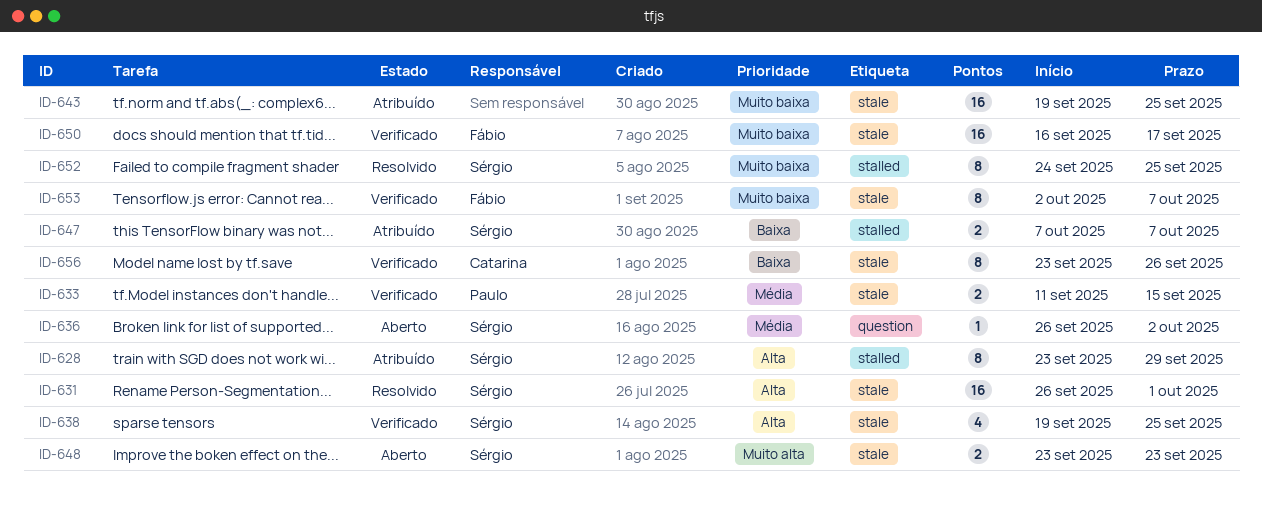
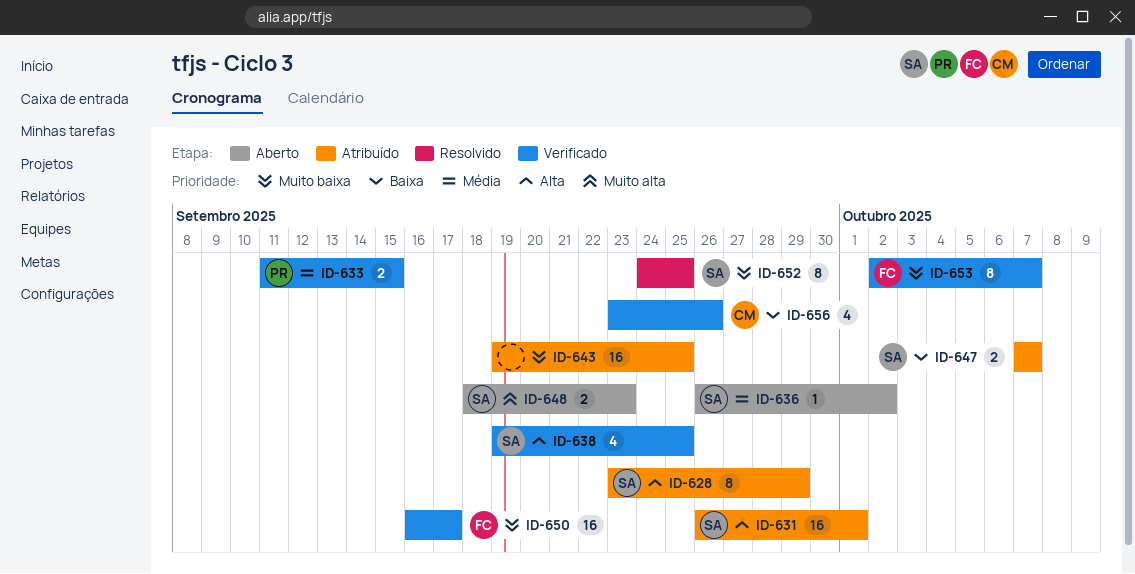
ID-631, status: Resolvido -> Atribuído
ID-648, start: Sep 23 -> Sep 18
ID-656, estimate: 8 -> 4

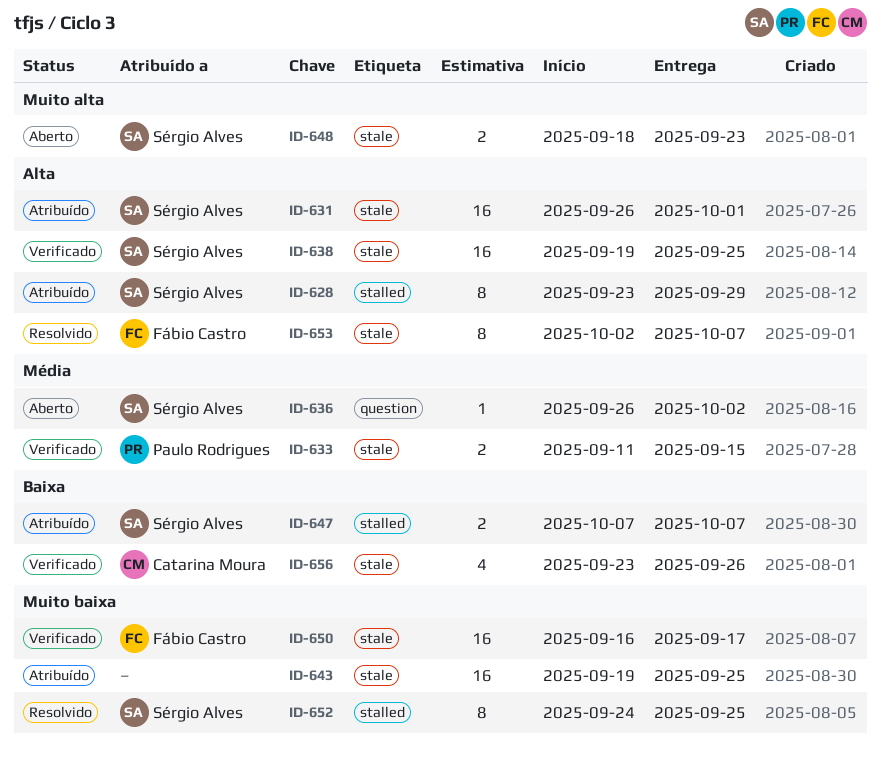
ID-638, estimate: 4 -> 16
ID-653, status: Verificado -> Resolvido
ID-653, priority: Muito baixa -> Alta

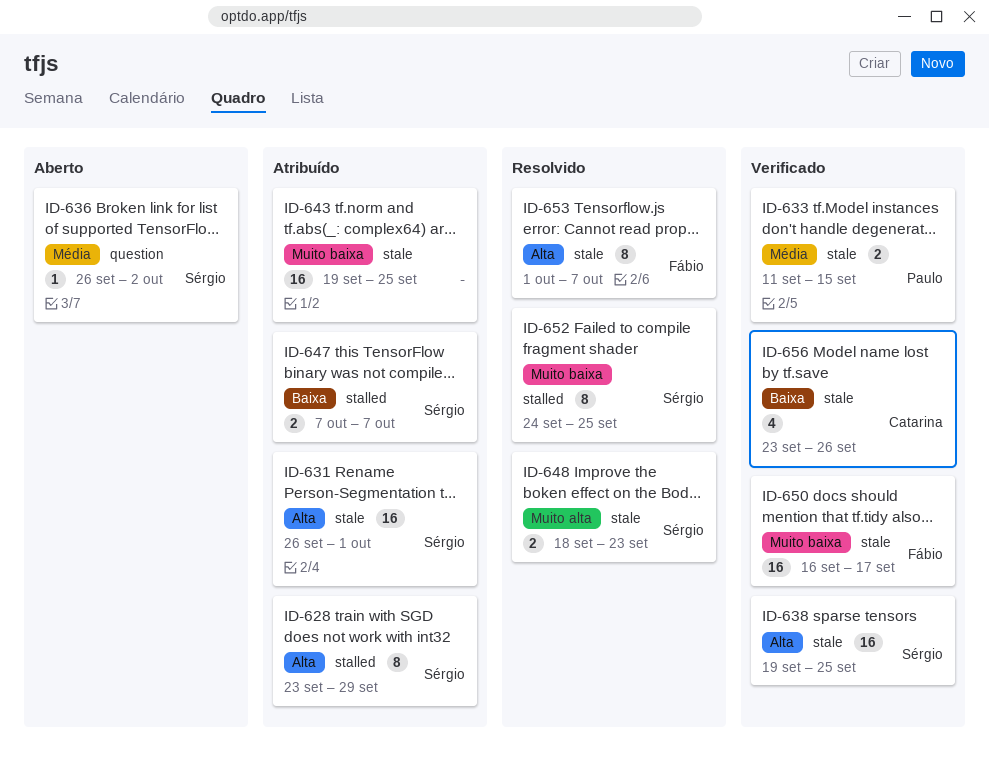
ID-648, status: Aberto -> Resolvido
ID-653, start: Oct 2 -> Oct 1

